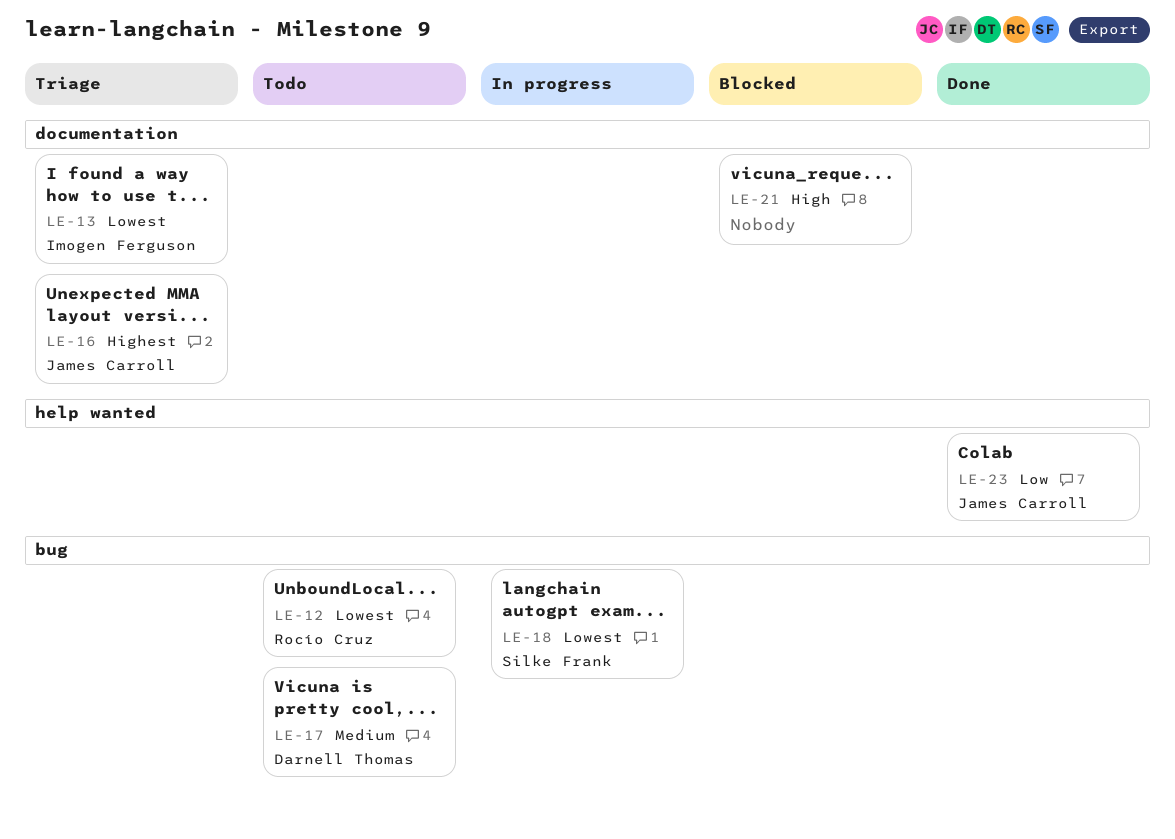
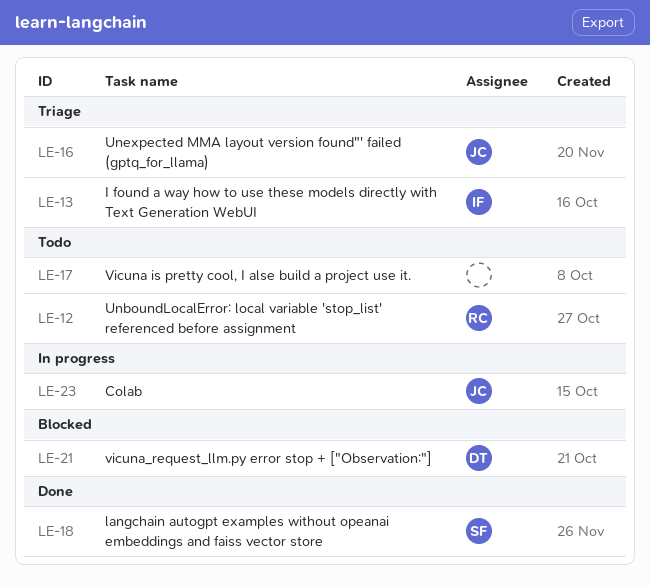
LE-17, owner: Darnell Thomas -> none
LE-18, status: In progress -> Done
LE-21, owner: none -> Darnell Thomas
LE-23, status: Done -> In progress

